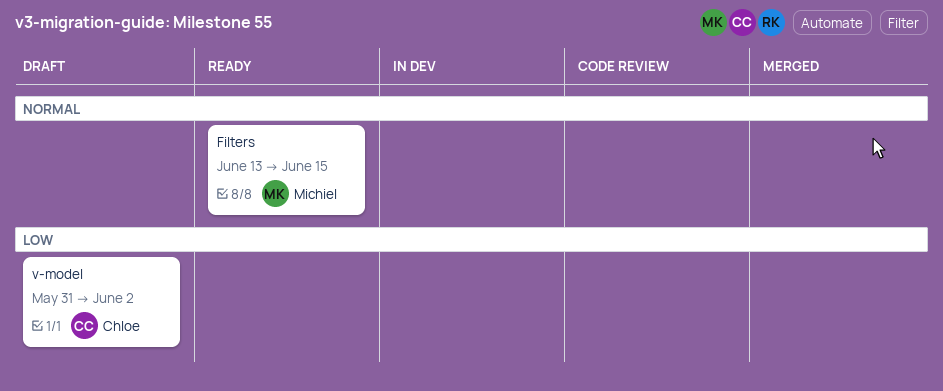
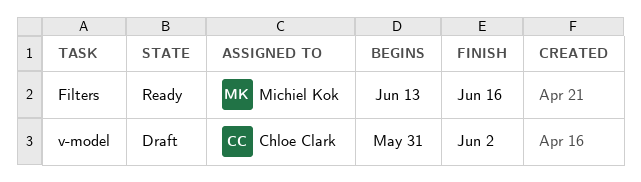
Filters, due: Jun 15 -> Jun 16

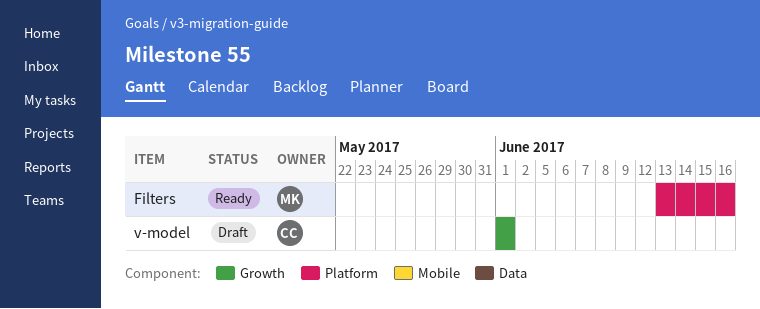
v-model, start: May 31 -> Jun 1
v-model, due: Jun 2 -> Jun 1

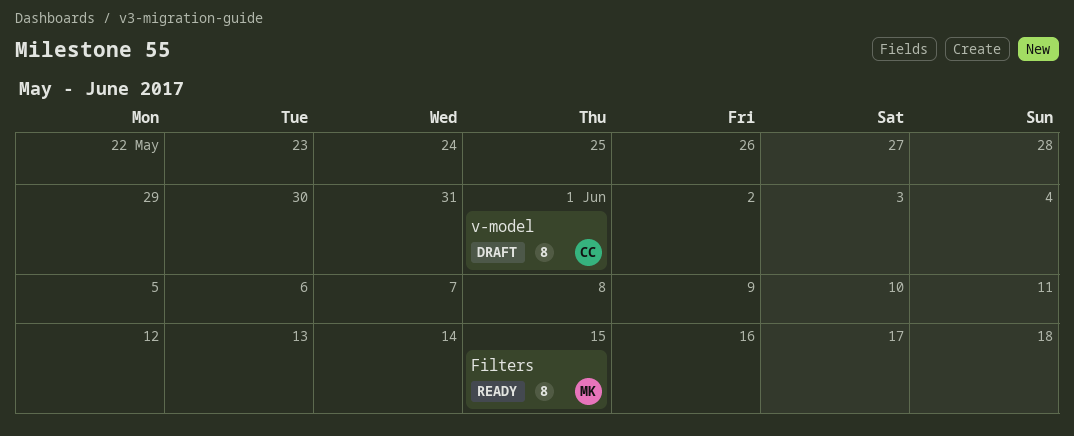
Filters, due: Jun 16 -> Jun 15

